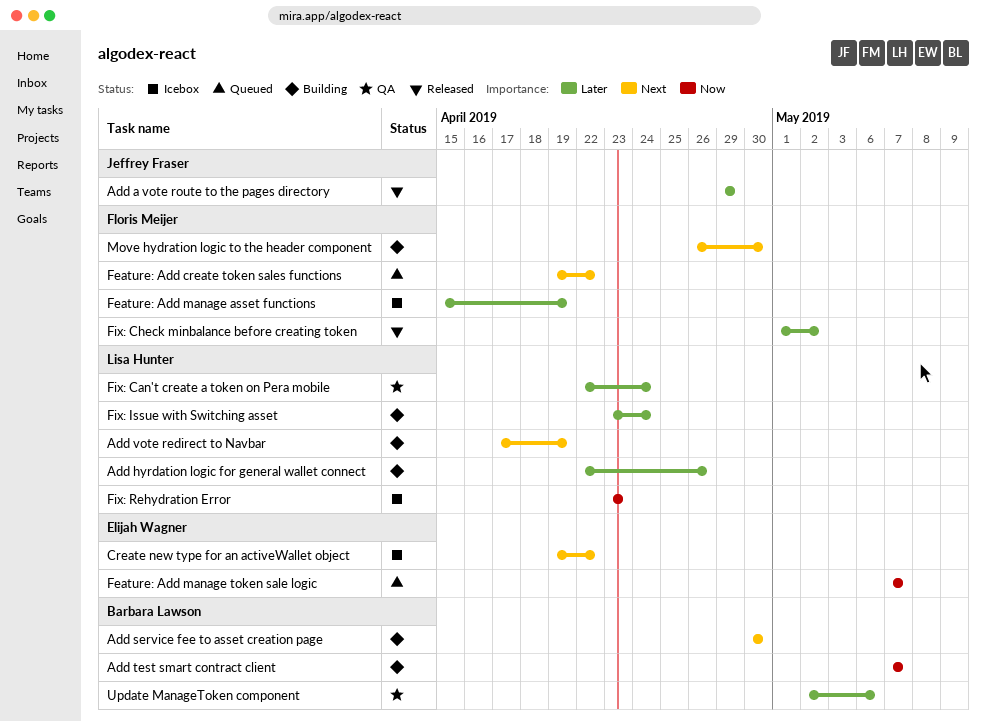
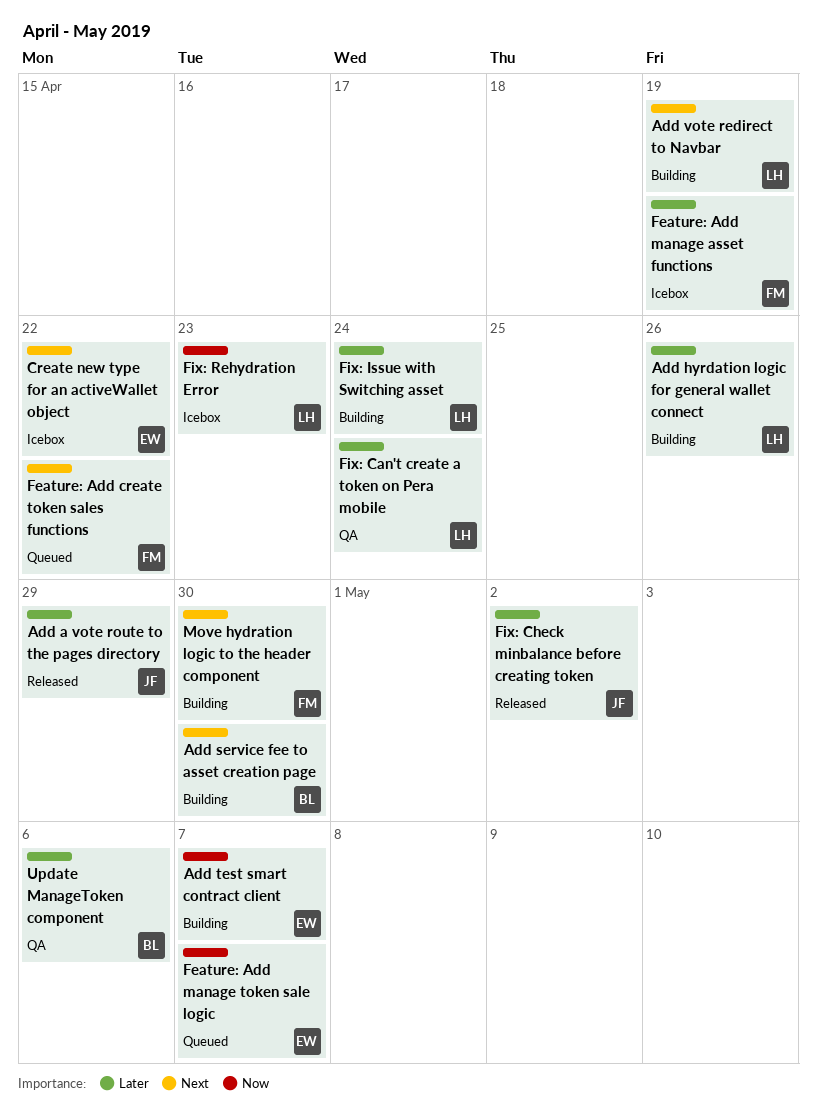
Add test smart contract client, owner: Barbara Lawson -> Elijah Wagner
Fix: Check minbalance before creating token, owner: Floris Meijer -> Jeffrey Fraser

